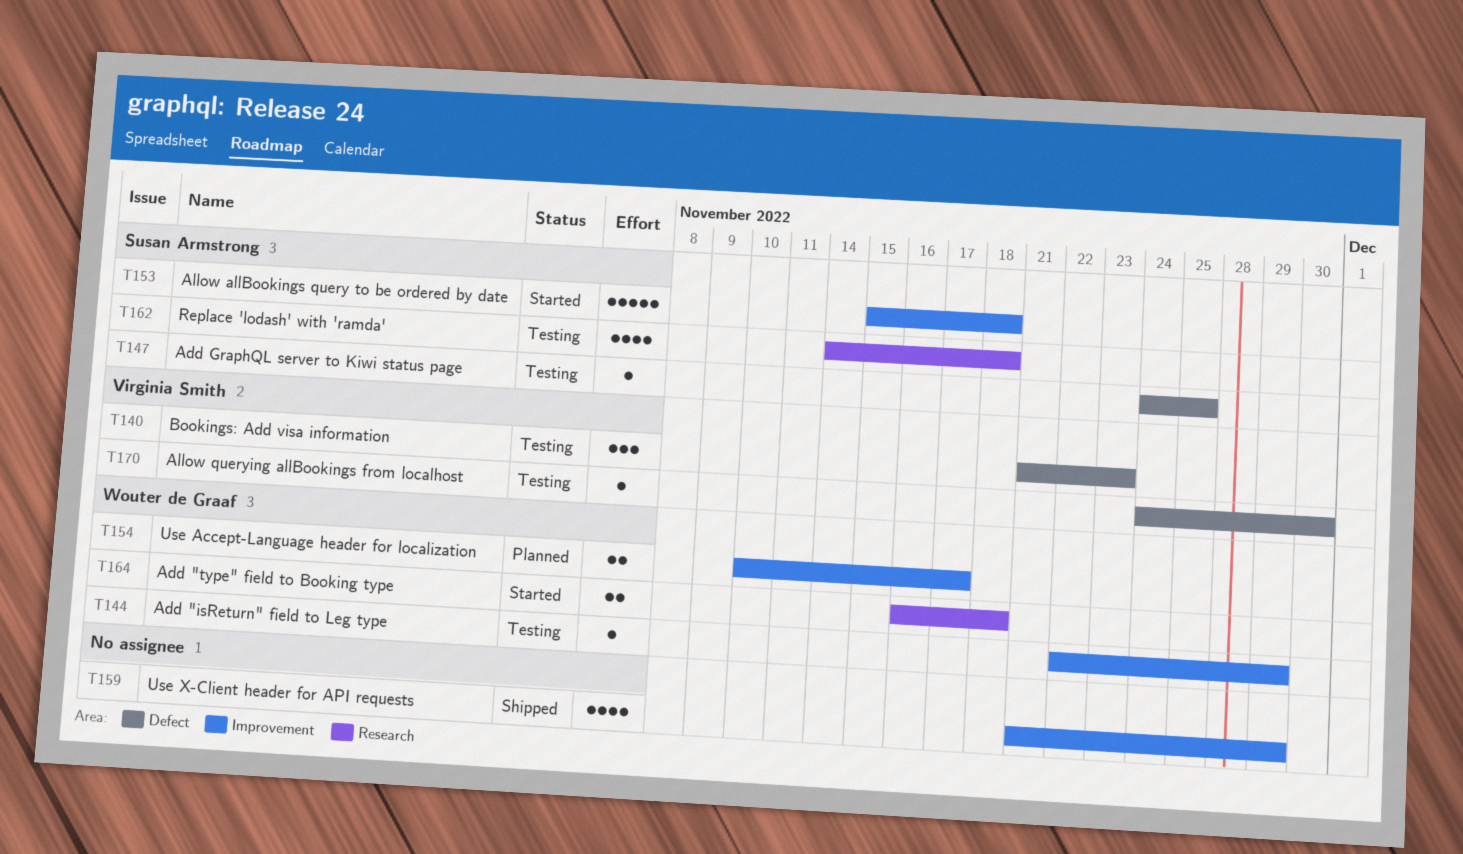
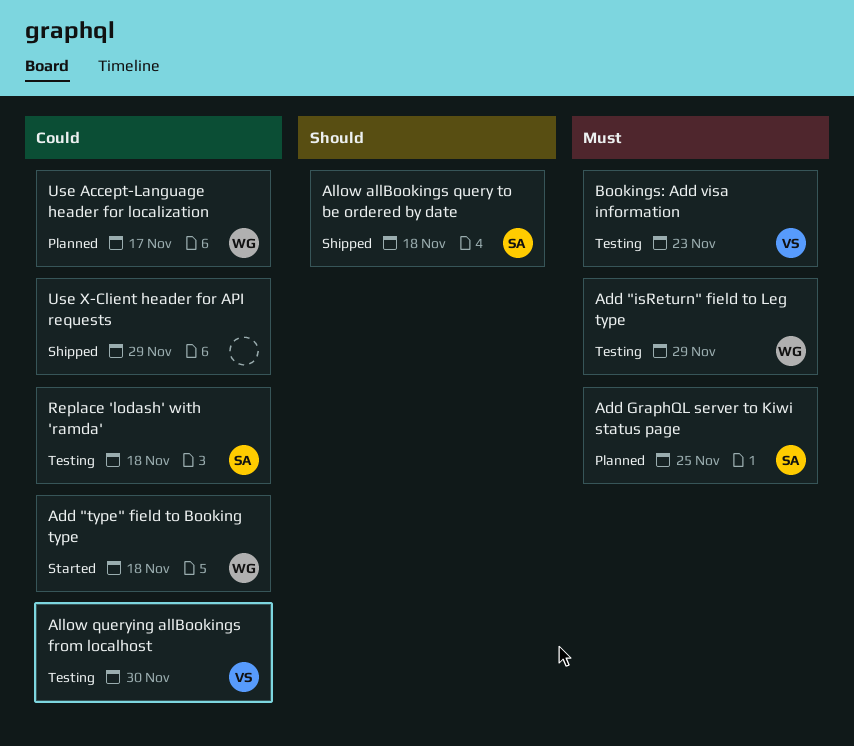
Add GraphQL server to Kiwi status page, status: Testing -> Planned
Allow allBookings query to be ordered by date, status: Started -> Shipped

